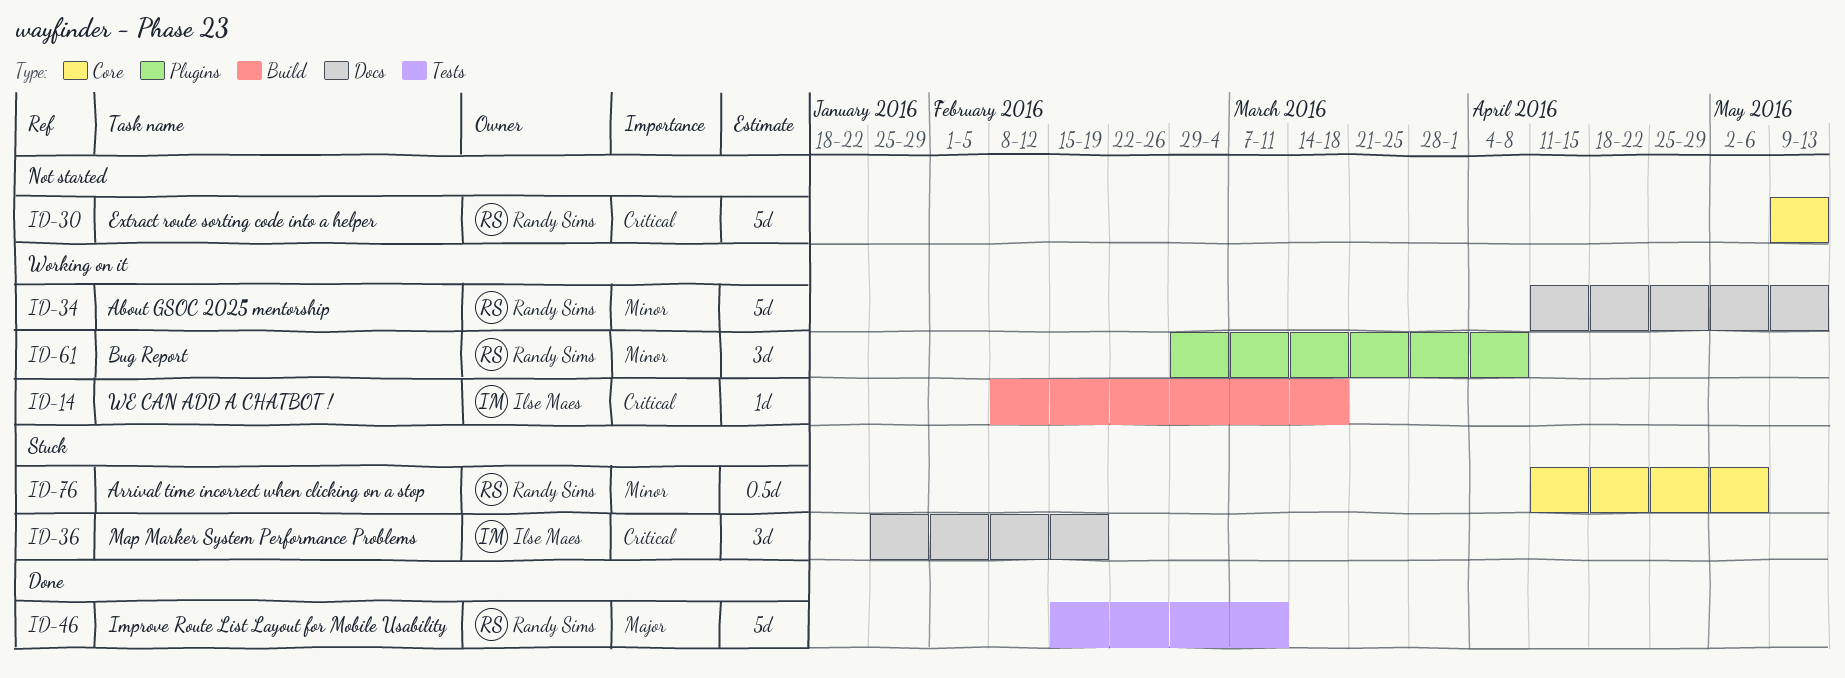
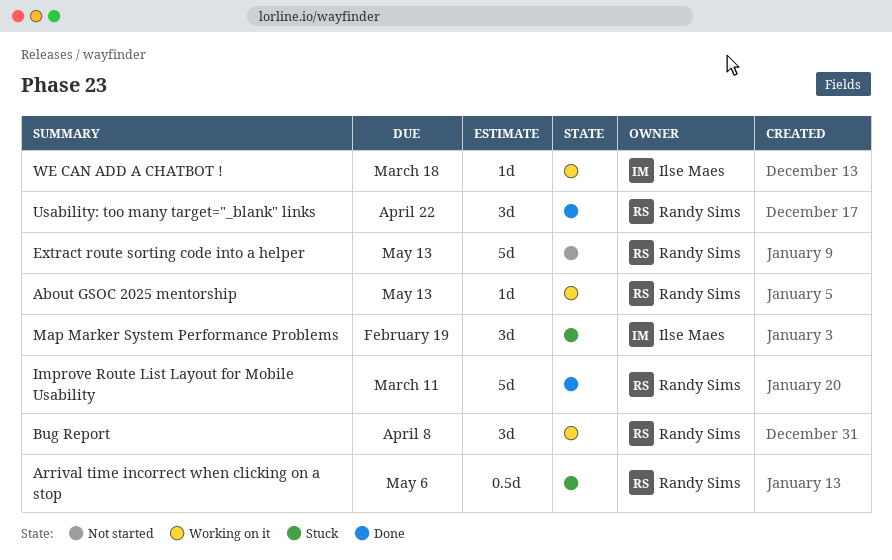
About GSOC 2025 mentorship, estimate: 5d -> 1d
Usability: too many target="_blank" links: none -> present

